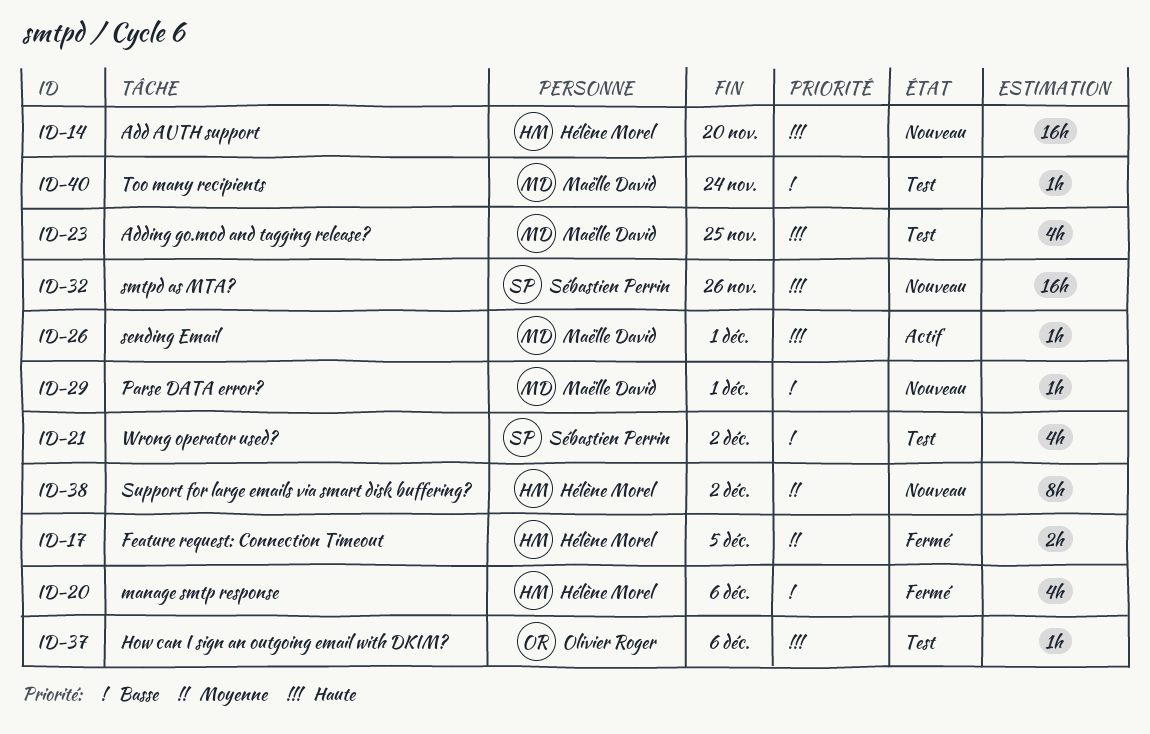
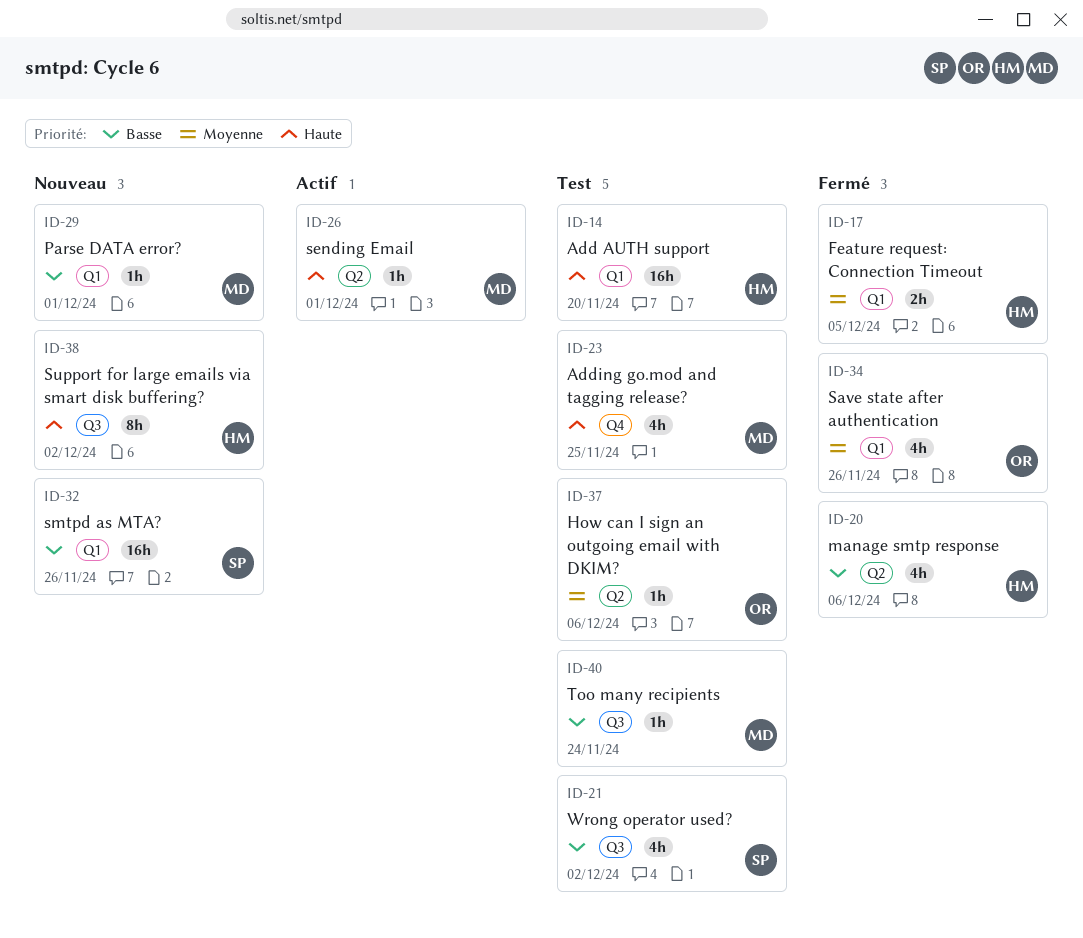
ID-14, status: Nouveau -> Test
ID-32, priority: Haute -> Basse
ID-34: none -> present
ID-37, priority: Haute -> Moyenne
ID-38, priority: Moyenne -> Haute

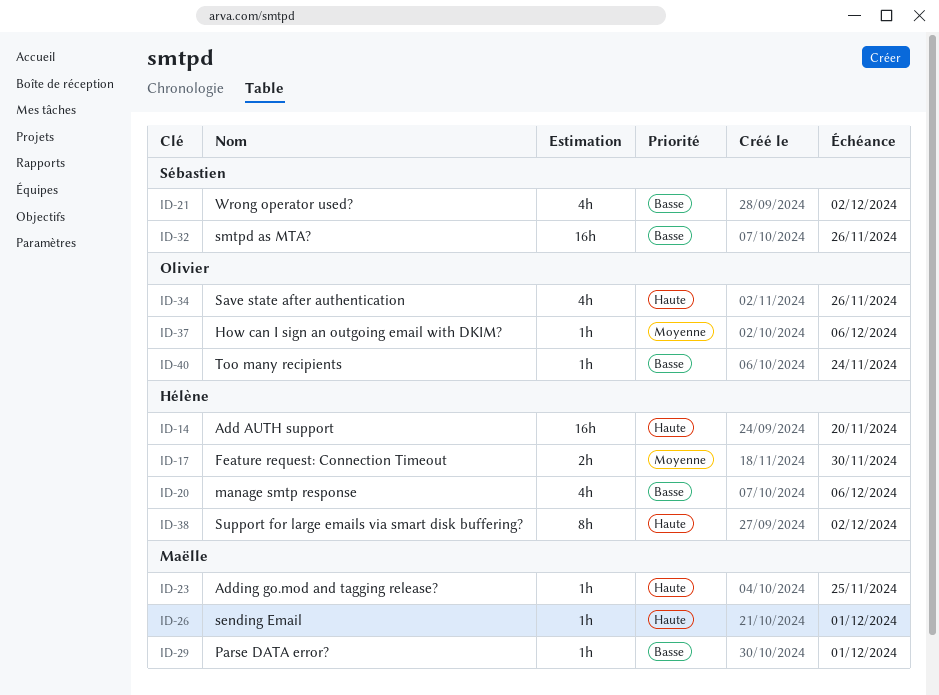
ID-17, due: Dec 5 -> Nov 30
ID-23, estimate: 4h -> 1h
ID-34, priority: Moyenne -> Haute
ID-40, owner: Maëlle -> Olivier

